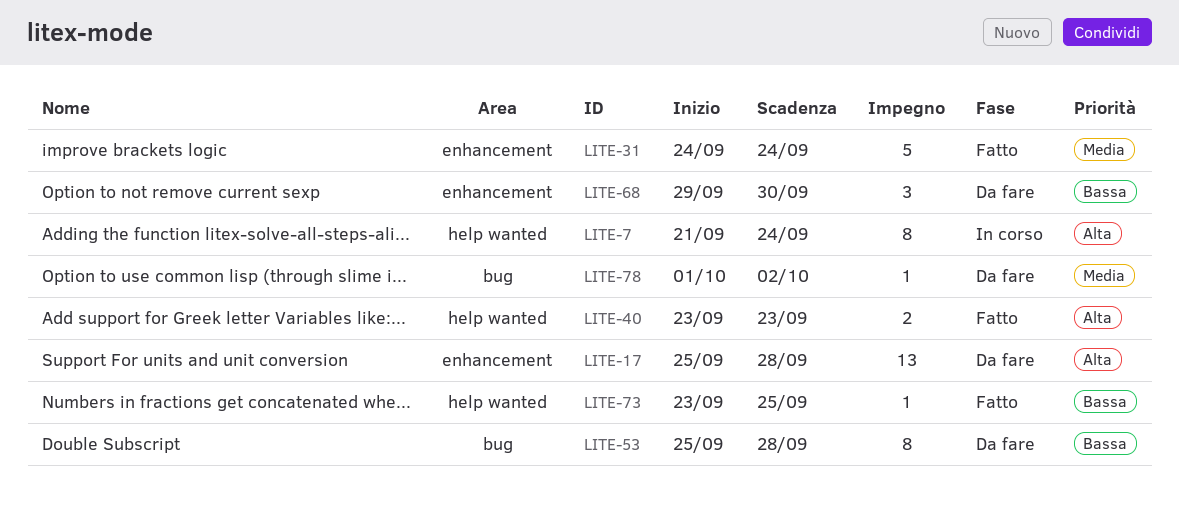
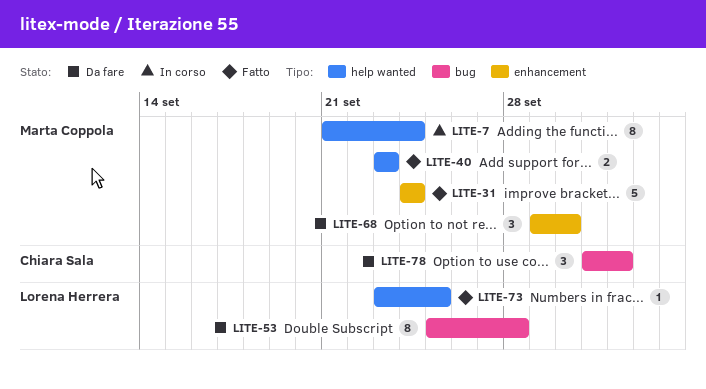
LITE-17: present -> none
LITE-78, estimate: 1 -> 3

